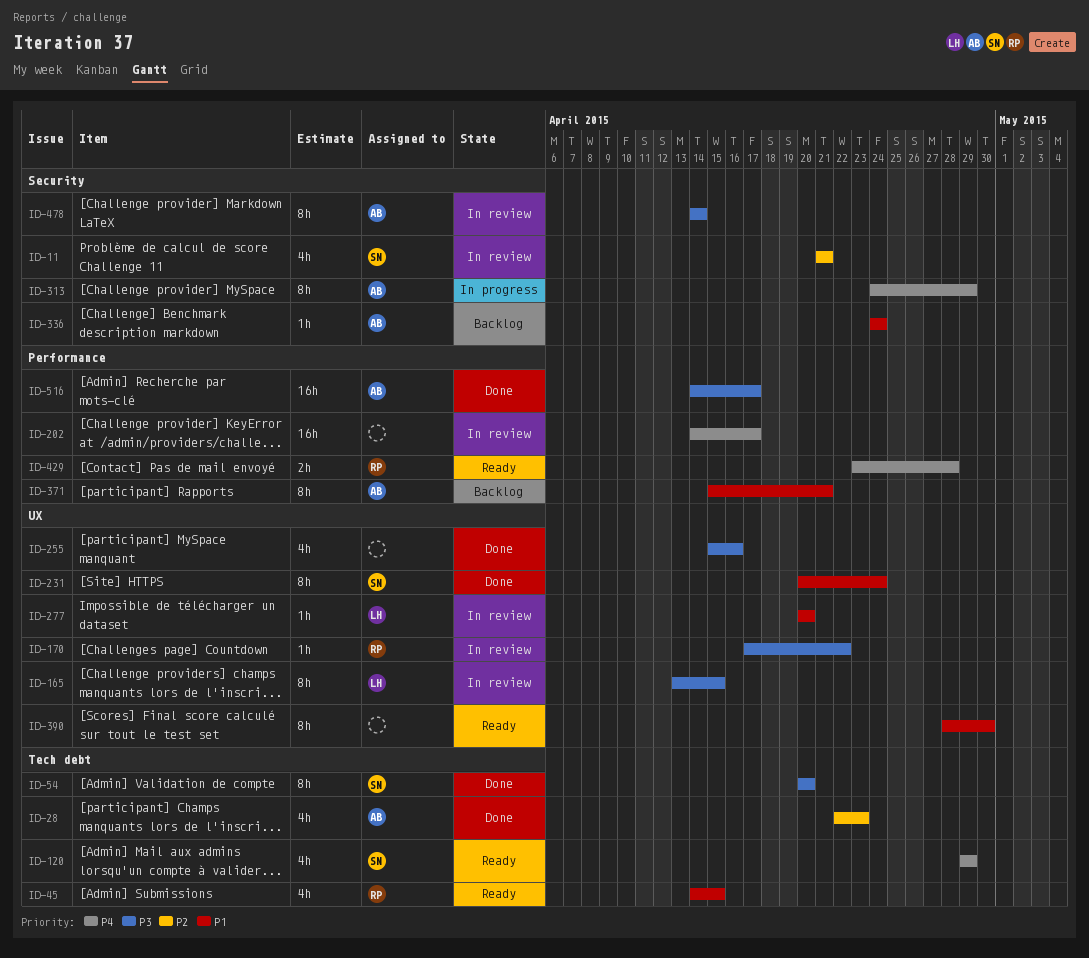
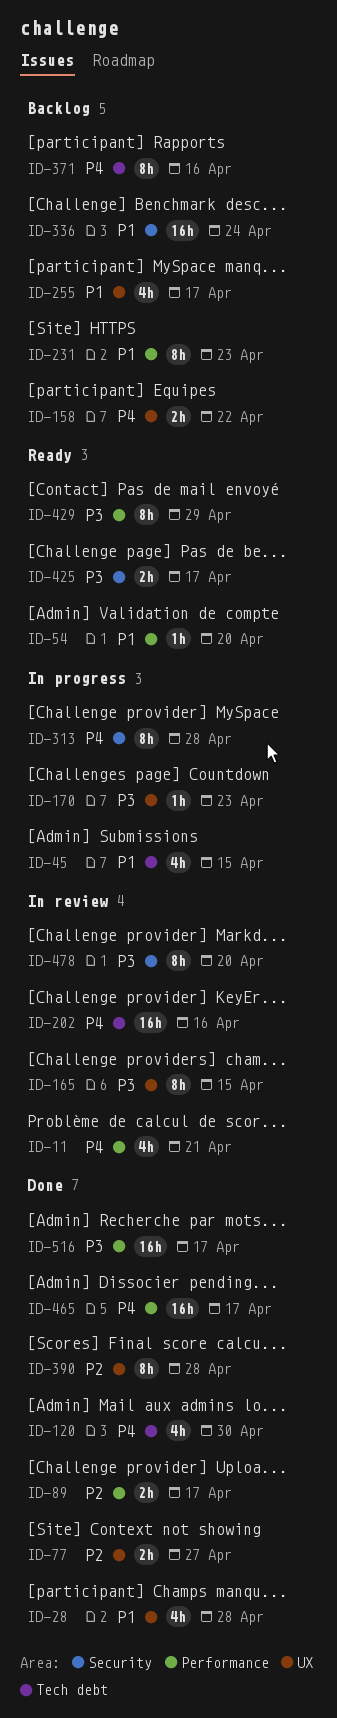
ID-11, priority: P2 -> P4
ID-11, label: Security -> Performance
ID-28, priority: P2 -> P1
ID-28, label: Tech debt -> UX
ID-28, due: Apr 23 -> Apr 28
ID-45, status: Ready -> In progress
ID-54, status: Done -> Ready
ID-54, priority: P3 -> P1
ID-54, label: Tech debt -> Performance
ID-54, estimate: 8h -> 1h
ID-77: none -> present
ID-89: none -> present
ID-120, status: Ready -> Done
ID-120, due: Apr 29 -> Apr 30
ID-158: none -> present
ID-170, status: In review -> In progress
ID-170, due: Apr 22 -> Apr 23
ID-202, label: Performance -> Tech debt
ID-202, due: Apr 17 -> Apr 16
ID-231, status: Done -> Backlog
ID-231, label: UX -> Performance
ID-231, due: Apr 24 -> Apr 23
ID-255, status: Done -> Backlog
ID-255, priority: P3 -> P1
ID-255, due: Apr 16 -> Apr 17
ID-277: present -> none
ID-313, due: Apr 29 -> Apr 28
ID-336, estimate: 1h -> 16h
ID-371, priority: P1 -> P4
ID-371, label: Performance -> Tech debt
ID-371, due: Apr 21 -> Apr 16
ID-390, status: Ready -> Done
ID-390, priority: P1 -> P2
ID-390, due: Apr 30 -> Apr 28
ID-425: none -> present
ID-429, priority: P4 -> P3
ID-429, estimate: 2h -> 8h
ID-429, due: Apr 28 -> Apr 29
ID-465: none -> present
ID-478, due: Apr 14 -> Apr 20

